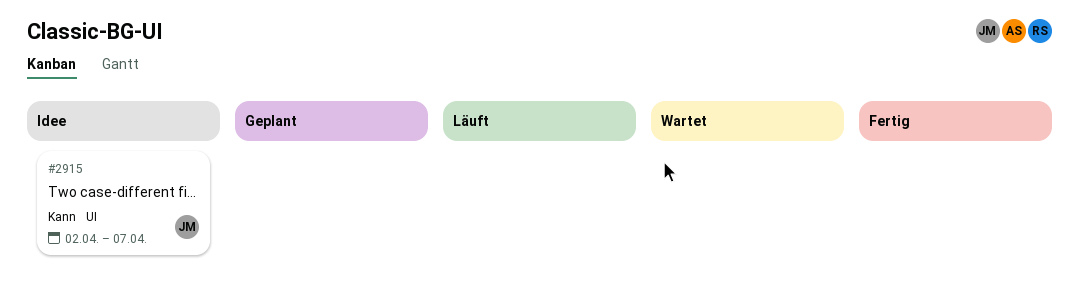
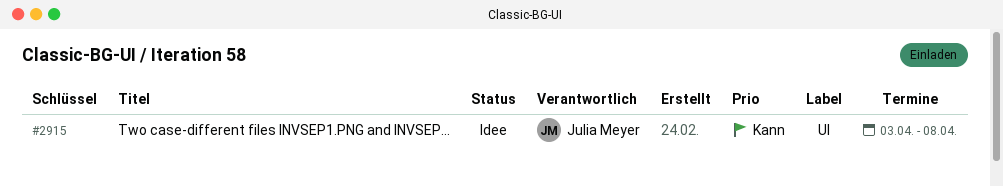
#2915, start: Apr 2 -> Apr 3
#2915, due: Apr 7 -> Apr 8

